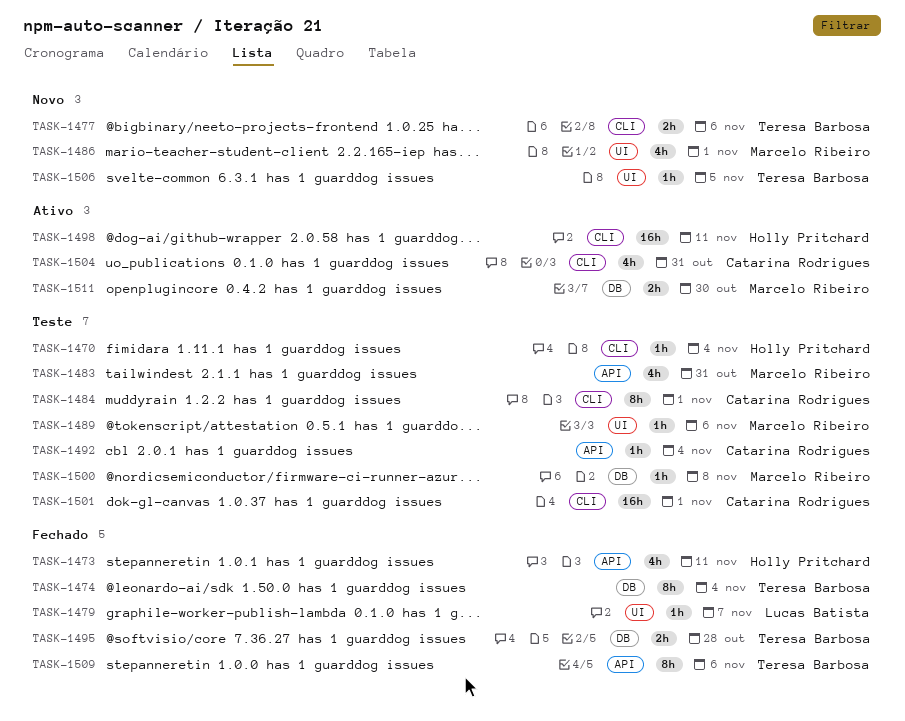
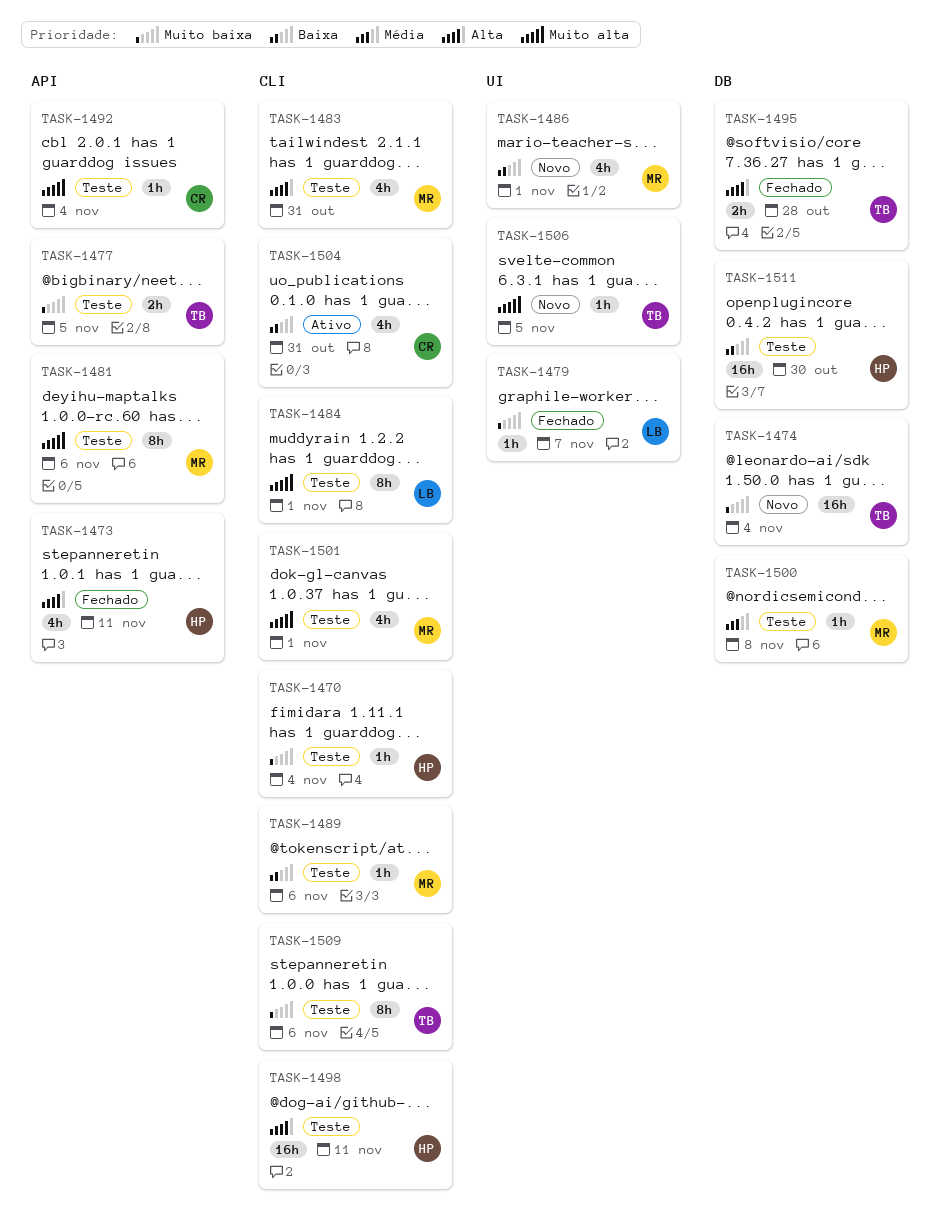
TASK-1474, status: Fechado -> Novo
TASK-1474, estimate: 8h -> 16h
TASK-1477, status: Novo -> Teste
TASK-1477, label: CLI -> API
TASK-1477, due: Nov 6 -> Nov 5
TASK-1481: none -> present
TASK-1483, label: API -> CLI
TASK-1484, owner: Catarina Rodrigues -> Lucas Batista
TASK-1489, label: UI -> CLI
TASK-1498, status: Ativo -> Teste
TASK-1501, owner: Catarina Rodrigues -> Marcelo Ribeiro
TASK-1501, estimate: 16h -> 4h
TASK-1509, status: Fechado -> Teste
TASK-1509, label: API -> CLI
TASK-1511, status: Ativo -> Teste
TASK-1511, owner: Marcelo Ribeiro -> Holly Pritchard
TASK-1511, estimate: 2h -> 16h

